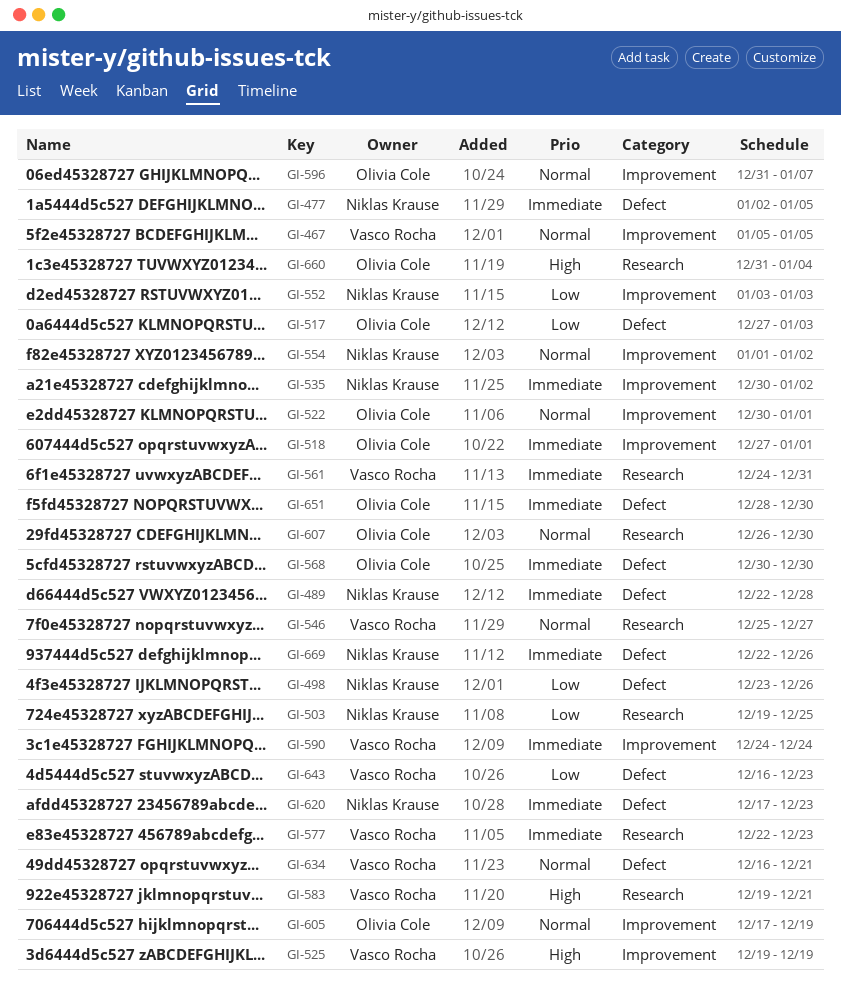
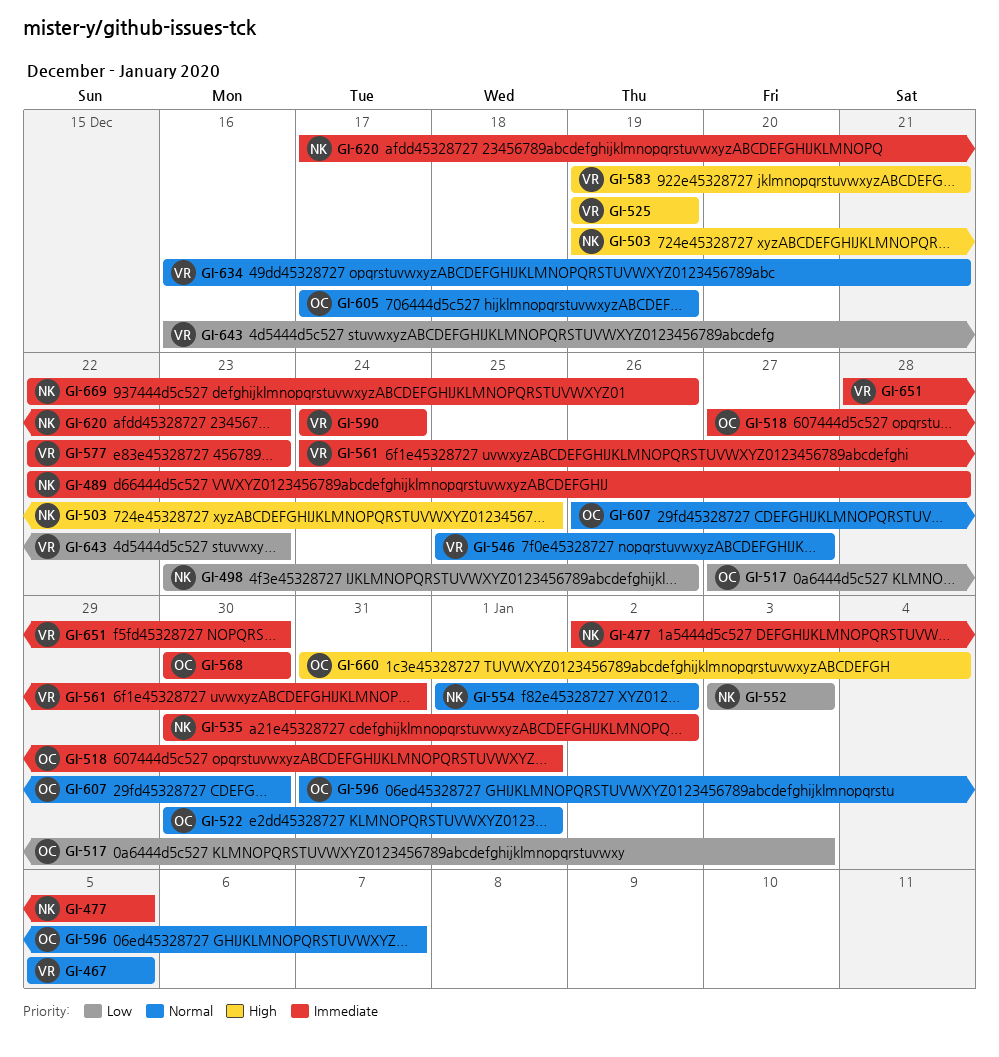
GI-503, priority: Low -> High
GI-651, owner: Olivia Cole -> Vasco Rocha

